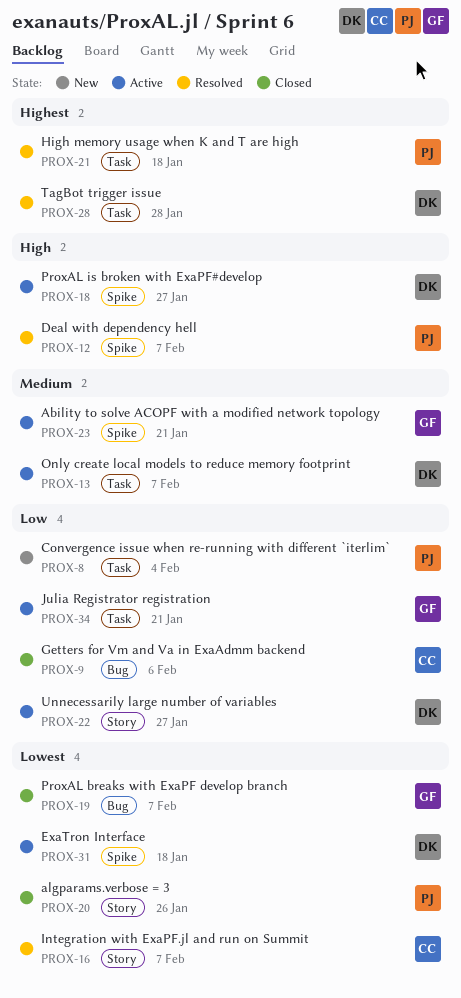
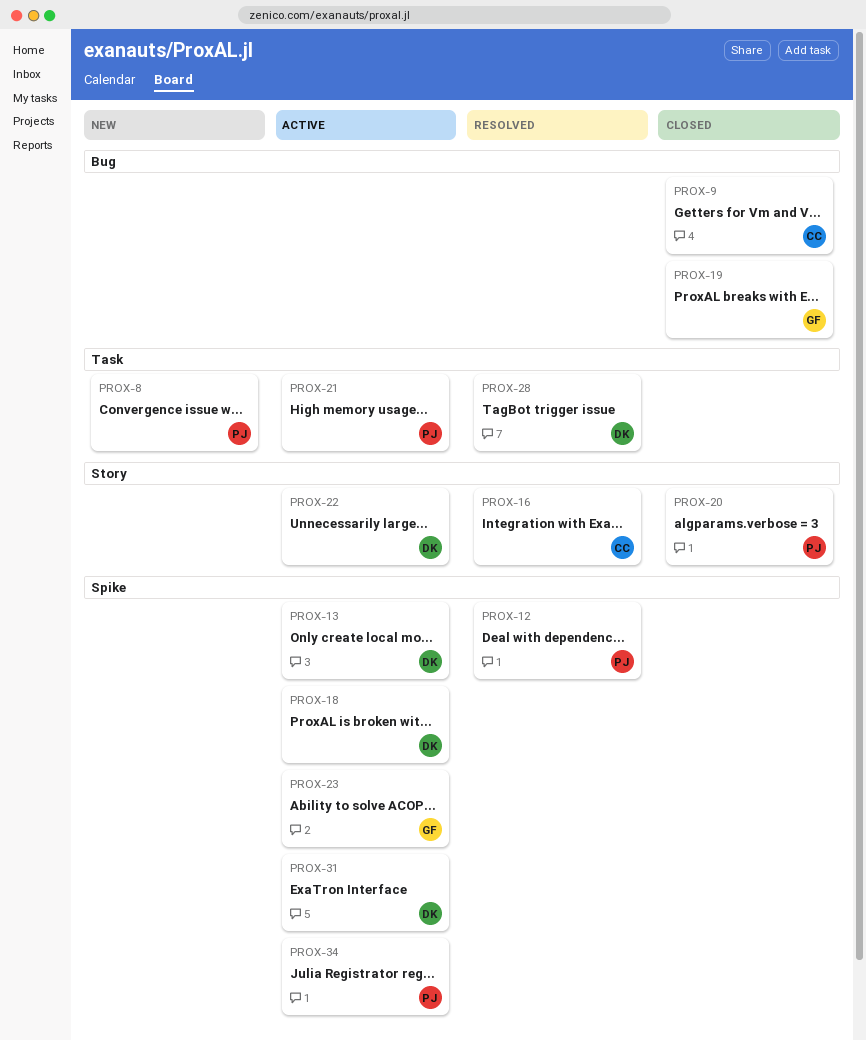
PROX-13, label: Task -> Spike
PROX-21, status: Resolved -> Active
PROX-34, owner: GF -> PJ
PROX-34, label: Task -> Spike

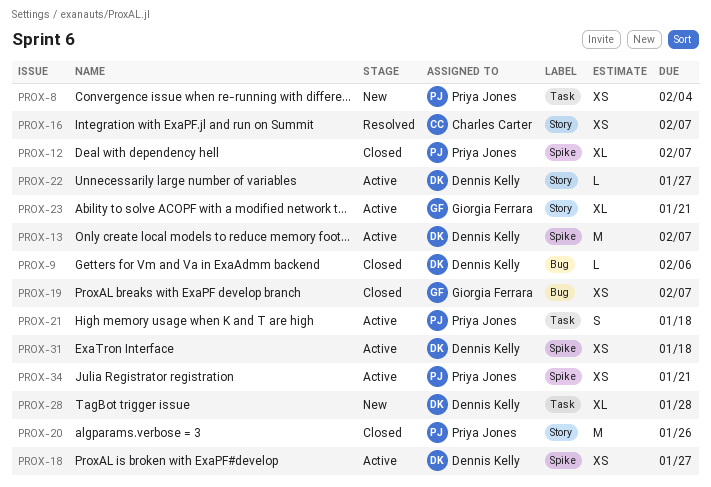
PROX-9, owner: Charles Carter -> Dennis Kelly
PROX-12, status: Resolved -> Closed
PROX-23, label: Spike -> Story
PROX-28, status: Resolved -> New

